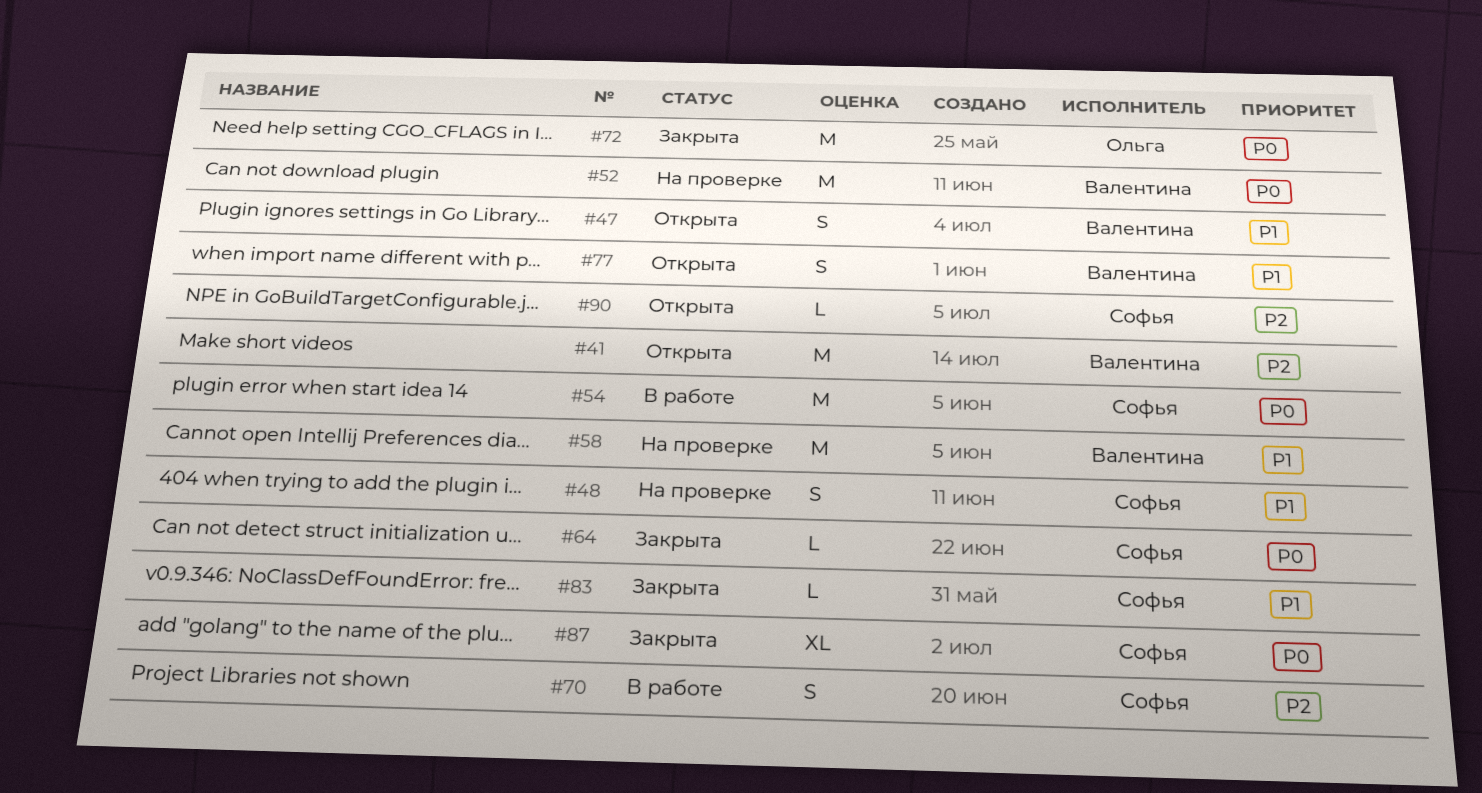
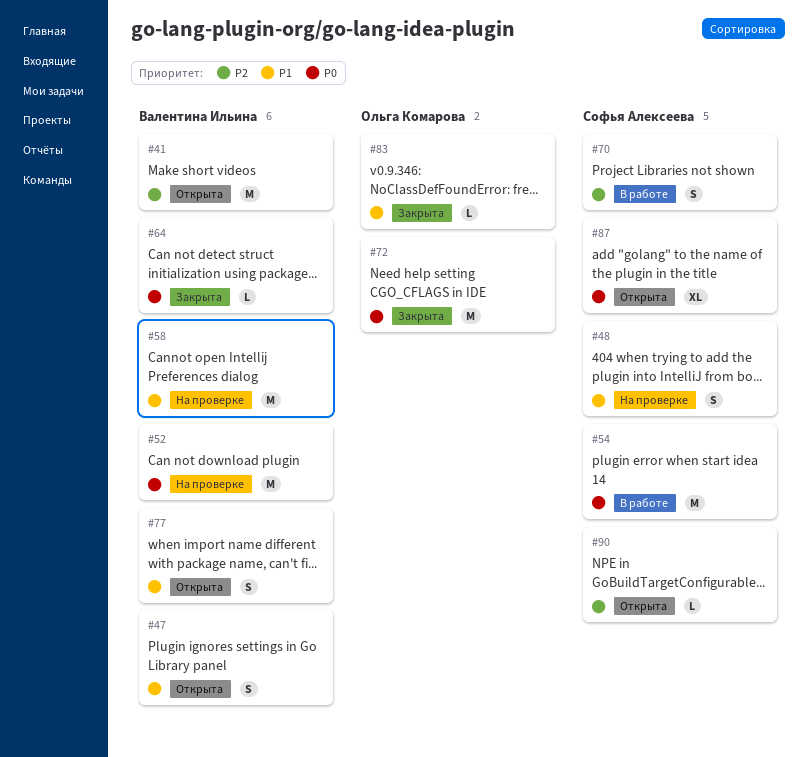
#64, owner: Софья Алексеева -> Валентина Ильина
#83, owner: Софья Алексеева -> Ольга Комарова
#87, status: Закрыта -> Открыта

